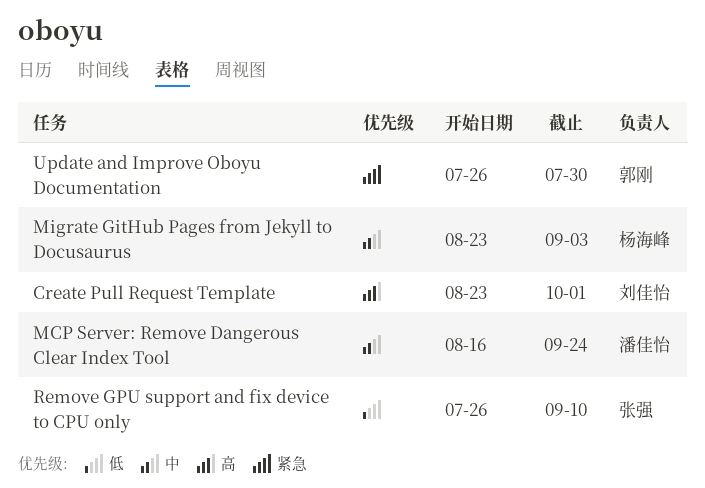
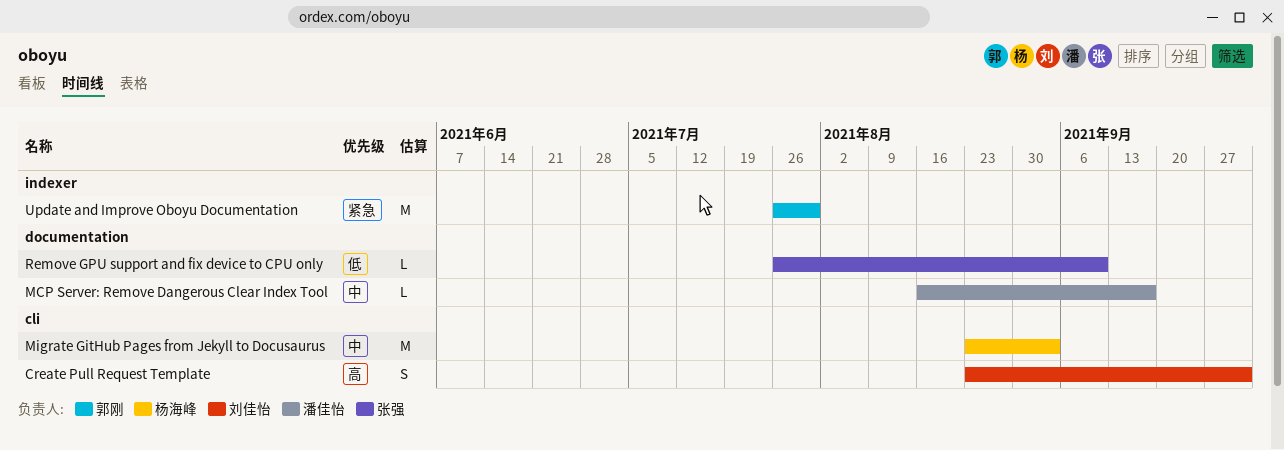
MCP Server: Remove Dangerous Clear Index Tool, due: Sep 24 -> Sep 17

